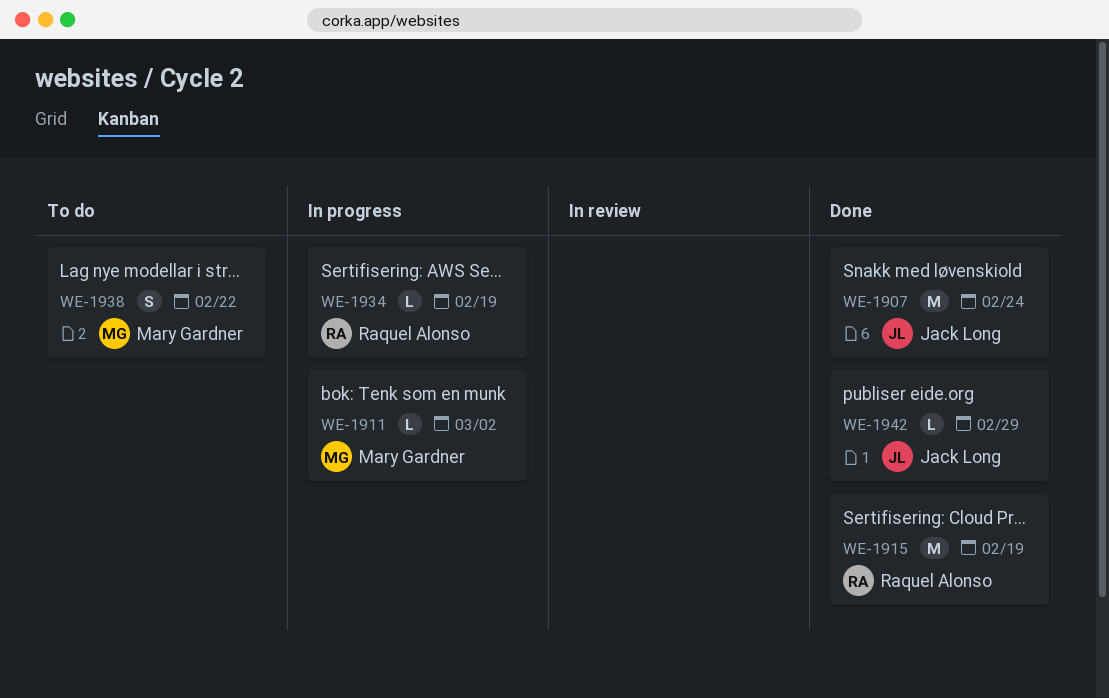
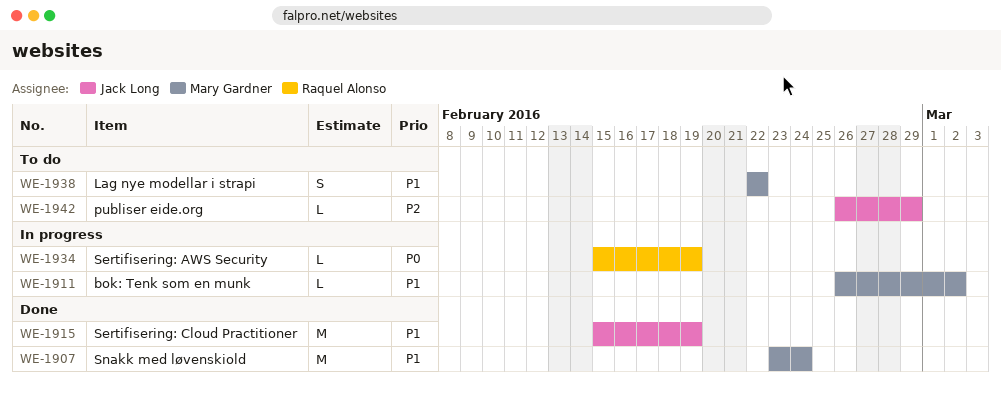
WE-1907, owner: Jack Long -> Mary Gardner
WE-1915, owner: Raquel Alonso -> Jack Long
WE-1942, status: Done -> To do

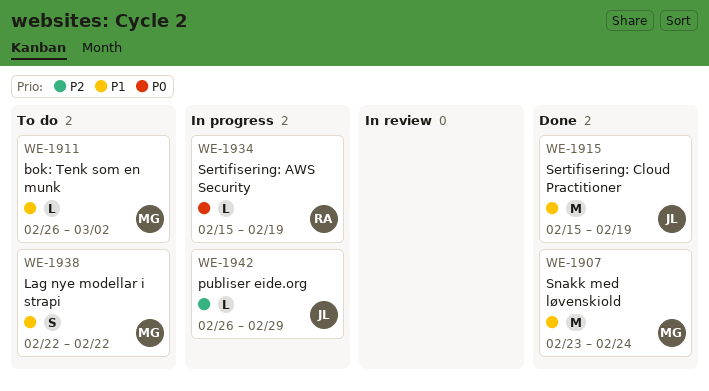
WE-1911, status: In progress -> To do
WE-1942, status: To do -> In progress

